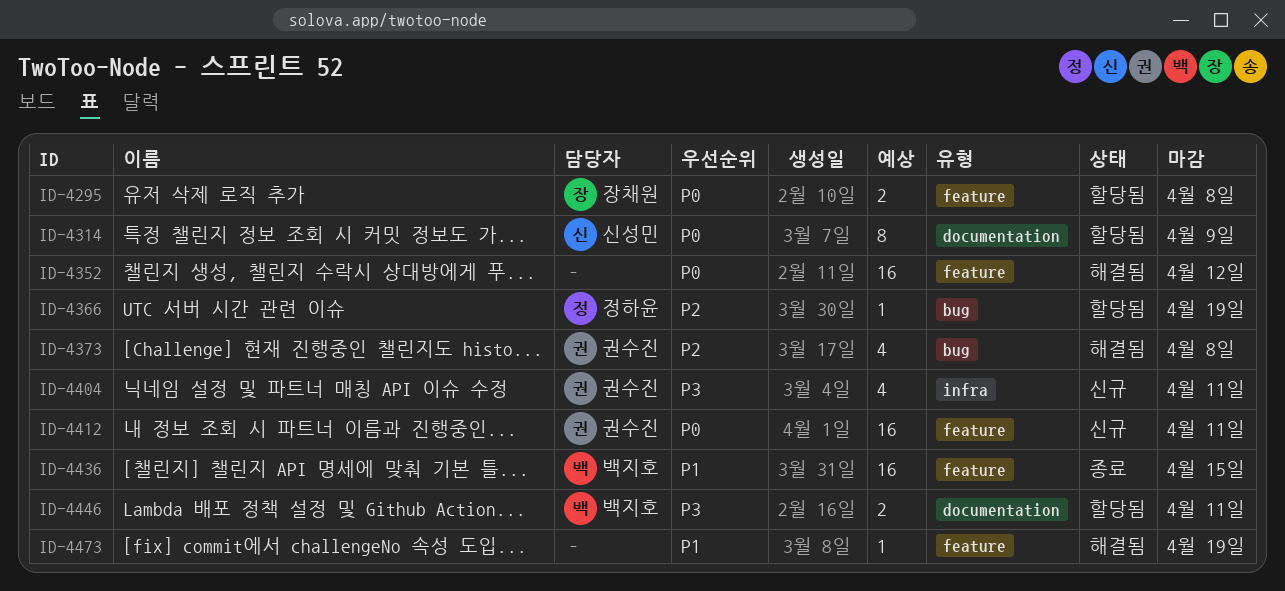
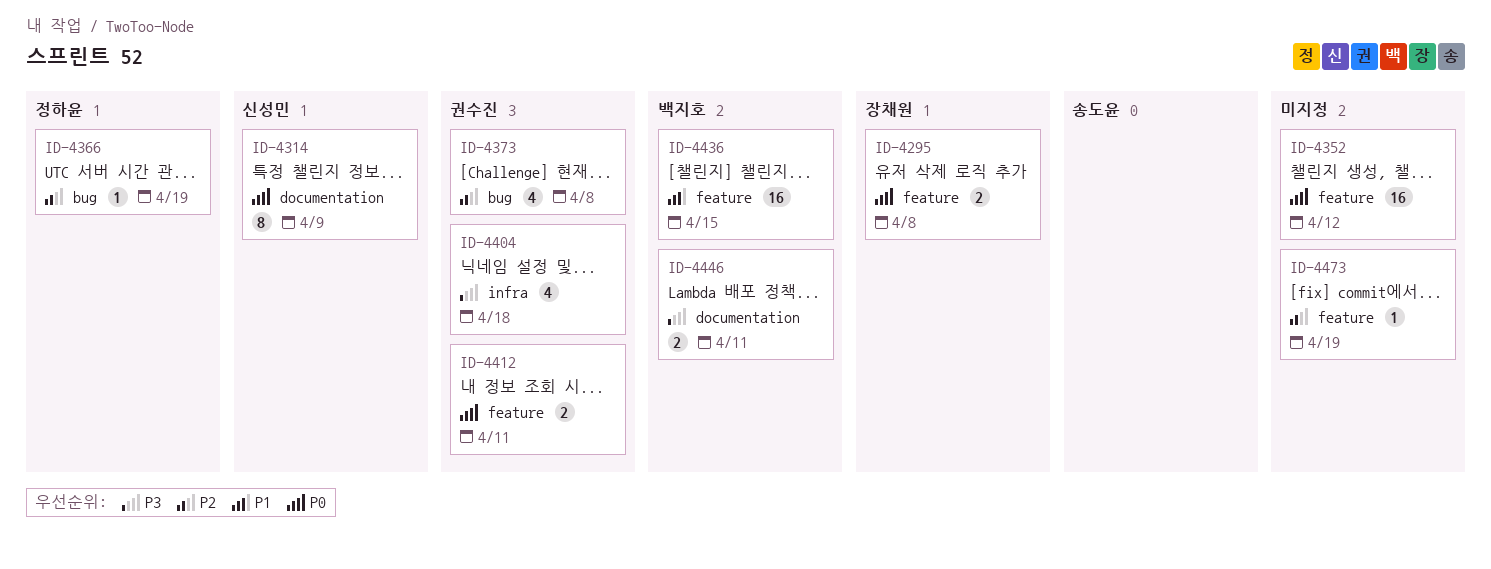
ID-4404, due: Apr 11 -> Apr 18
ID-4412, estimate: 16 -> 2
ID-4473, priority: P1 -> P2

